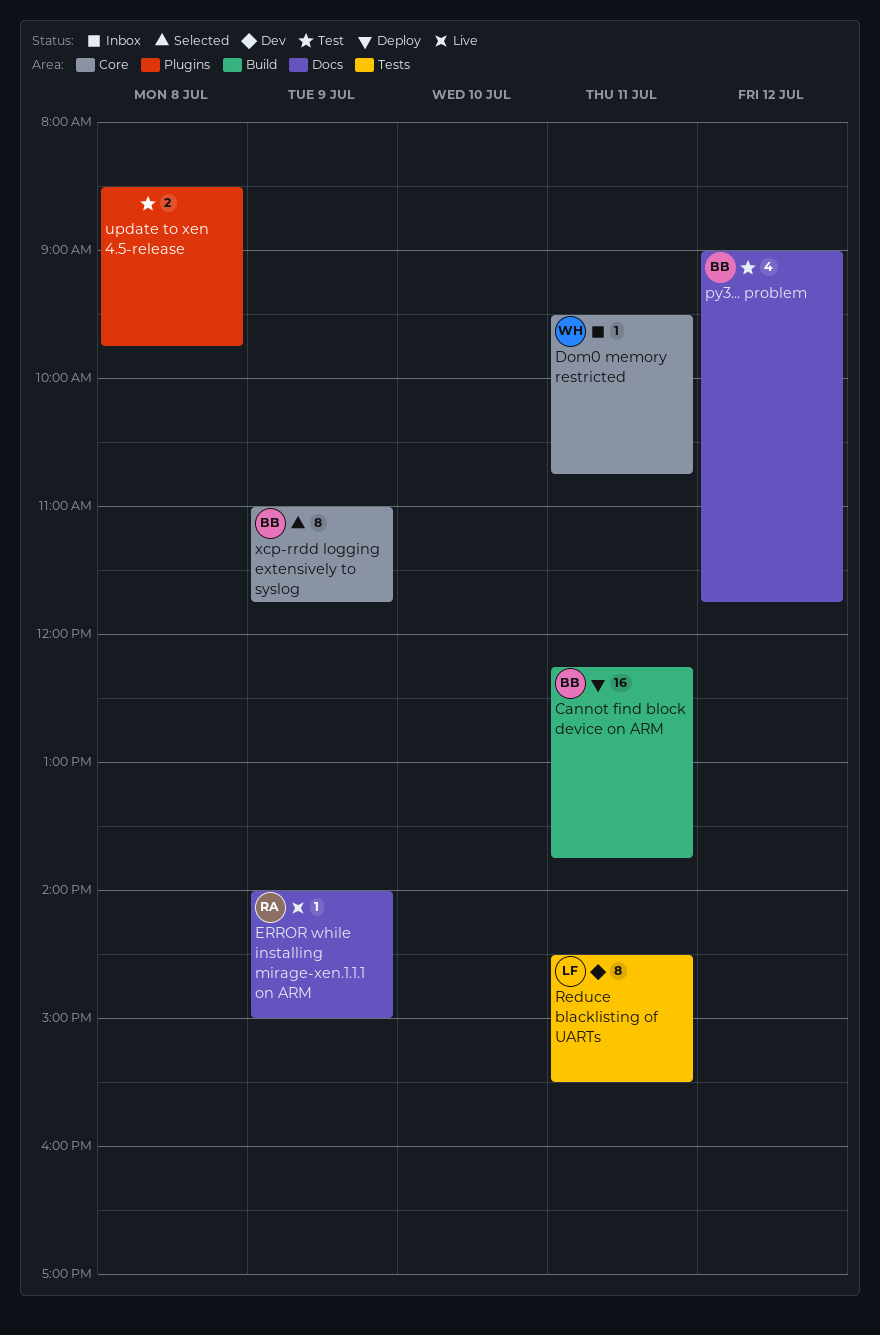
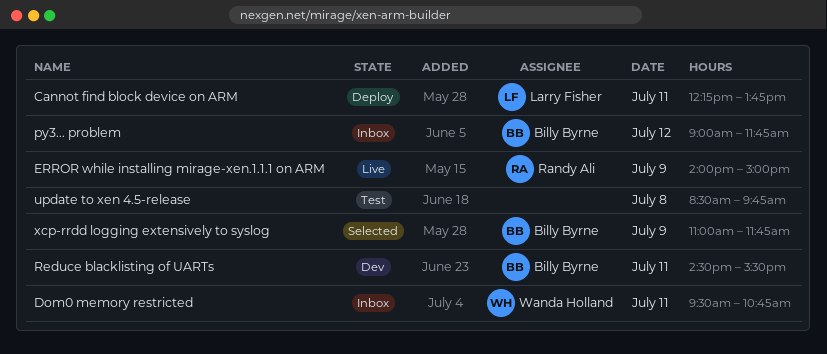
Cannot find block device on ARM, owner: Billy Byrne -> Larry Fisher
py3... problem, status: Test -> Inbox
Reduce blacklisting of UARTs, owner: Larry Fisher -> Billy Byrne

